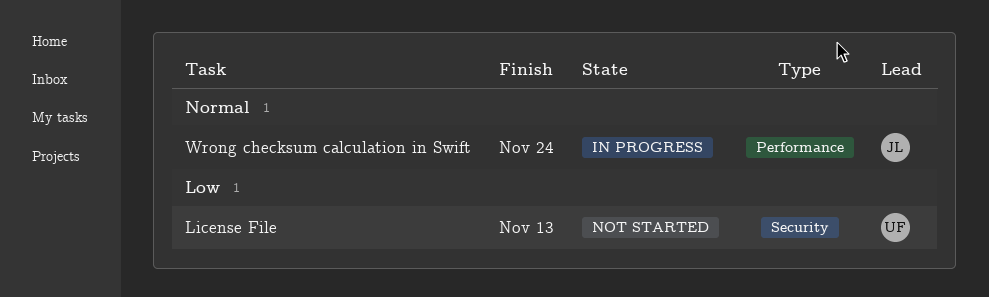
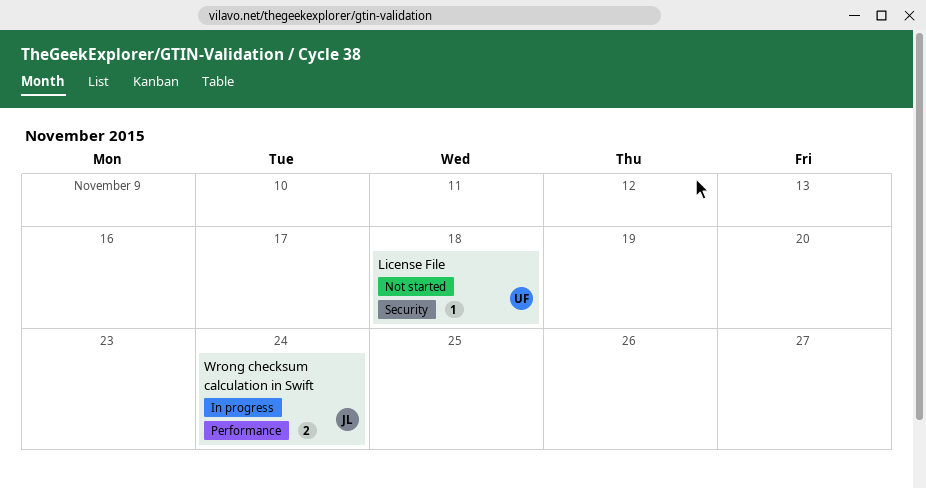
License File, due: Nov 13 -> Nov 18

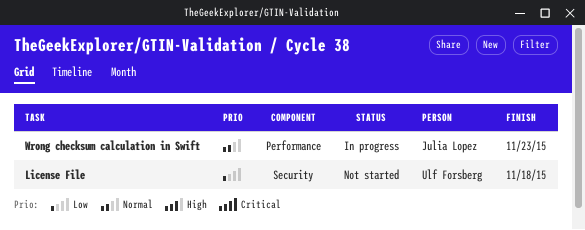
Wrong checksum calculation in Swift, due: Nov 24 -> Nov 23

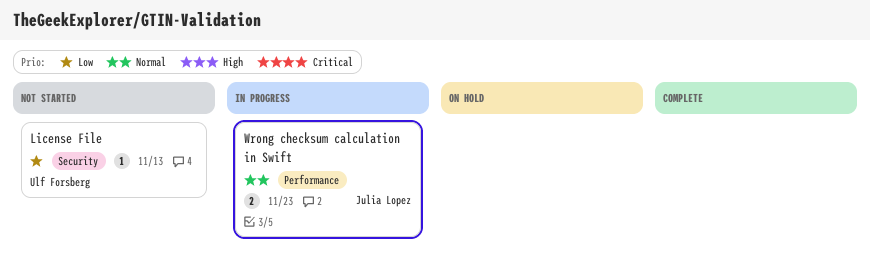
License File, due: Nov 18 -> Nov 13

